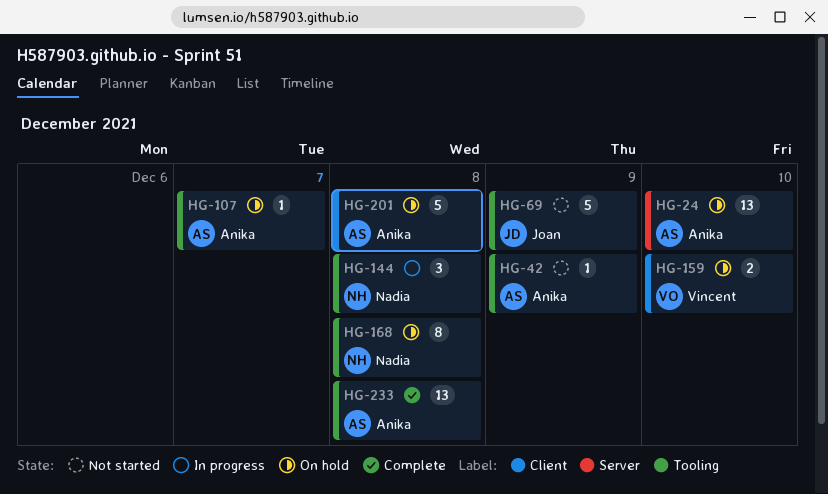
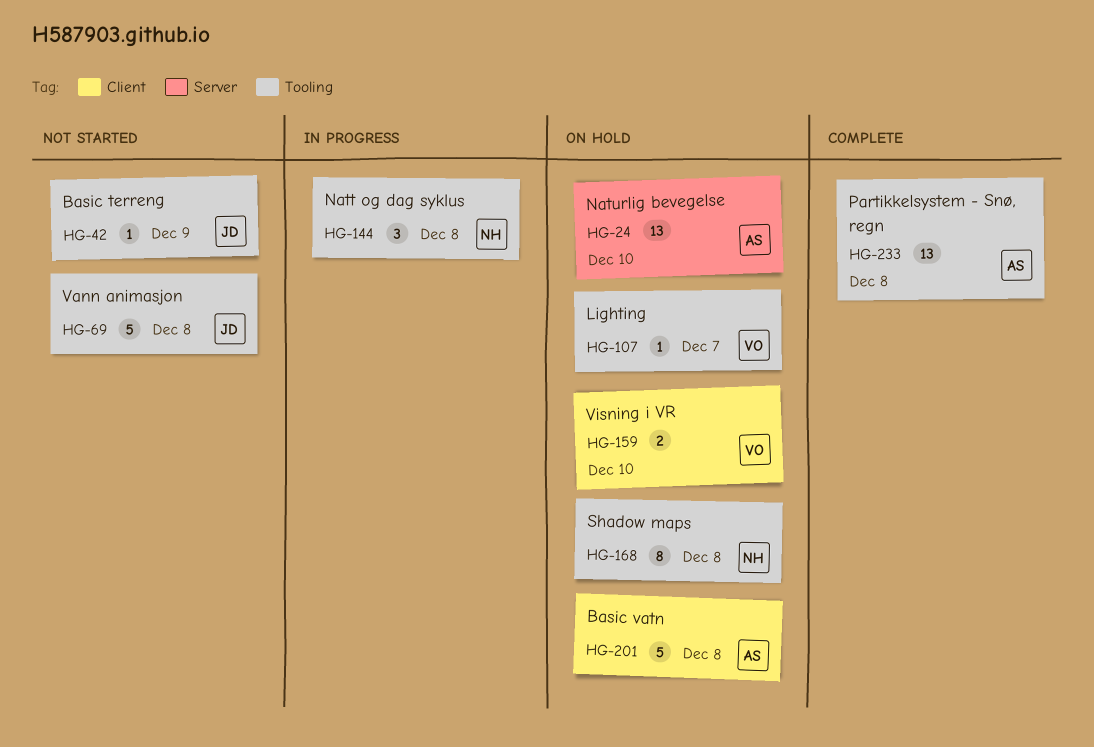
HG-42, owner: Anika -> Joan
HG-69, due: Dec 9 -> Dec 8
HG-107, owner: Anika -> Vincent

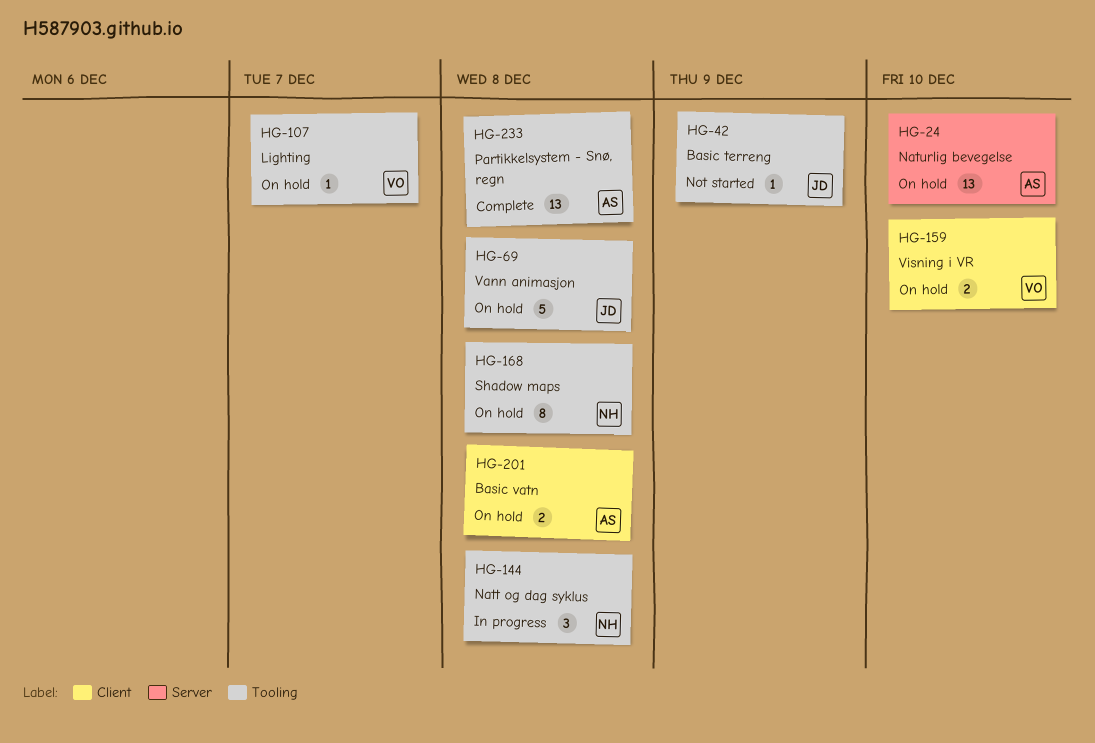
HG-69, status: Not started -> On hold
HG-201, estimate: 5 -> 2

